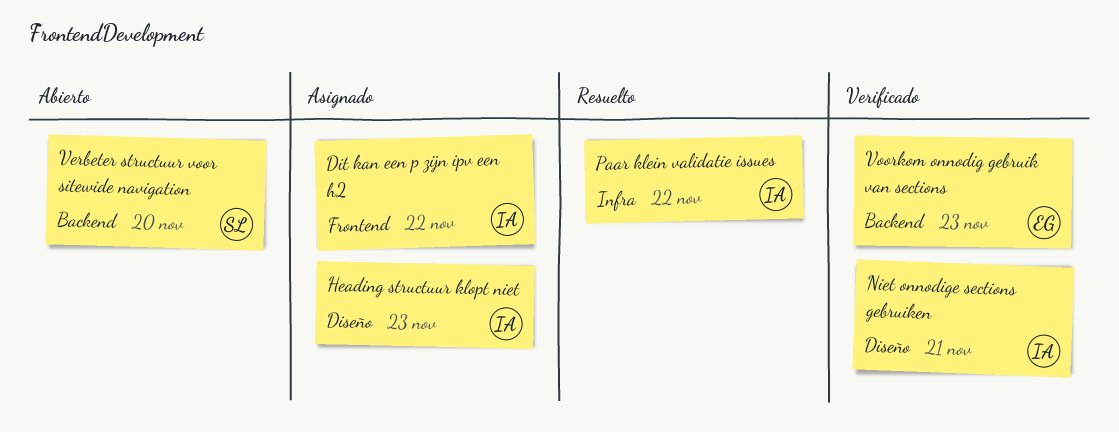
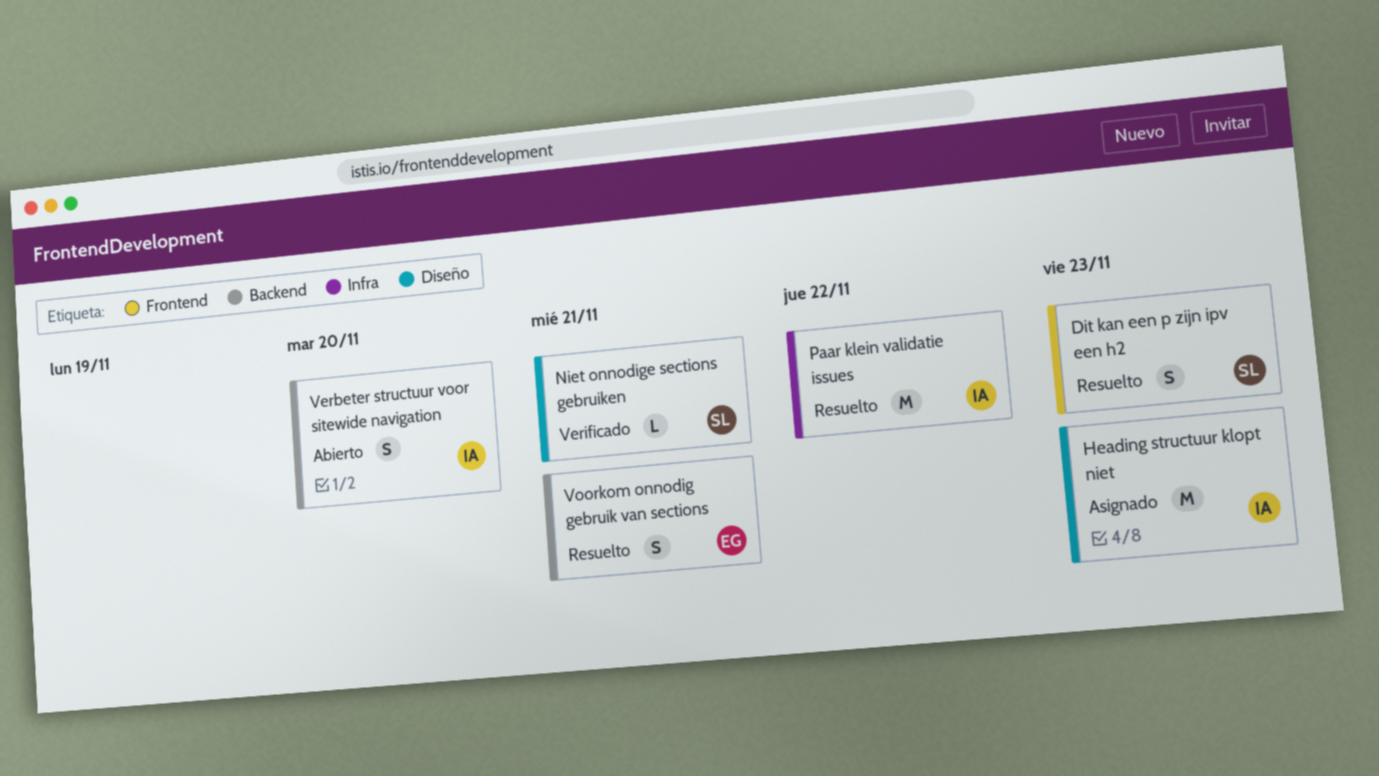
Dit kan een p zijn ipv een h2, status: Asignado -> Resuelto
Dit kan een p zijn ipv een h2, owner: IA -> SL
Dit kan een p zijn ipv een h2, due: Nov 22 -> Nov 23
Niet onnodige sections gebruiken, owner: IA -> SL
Verbeter structuur voor sitewide navigation, owner: SL -> IA
Voorkom onnodig gebruik van sections, status: Verificado -> Resuelto
Voorkom onnodig gebruik van sections, due: Nov 23 -> Nov 21

